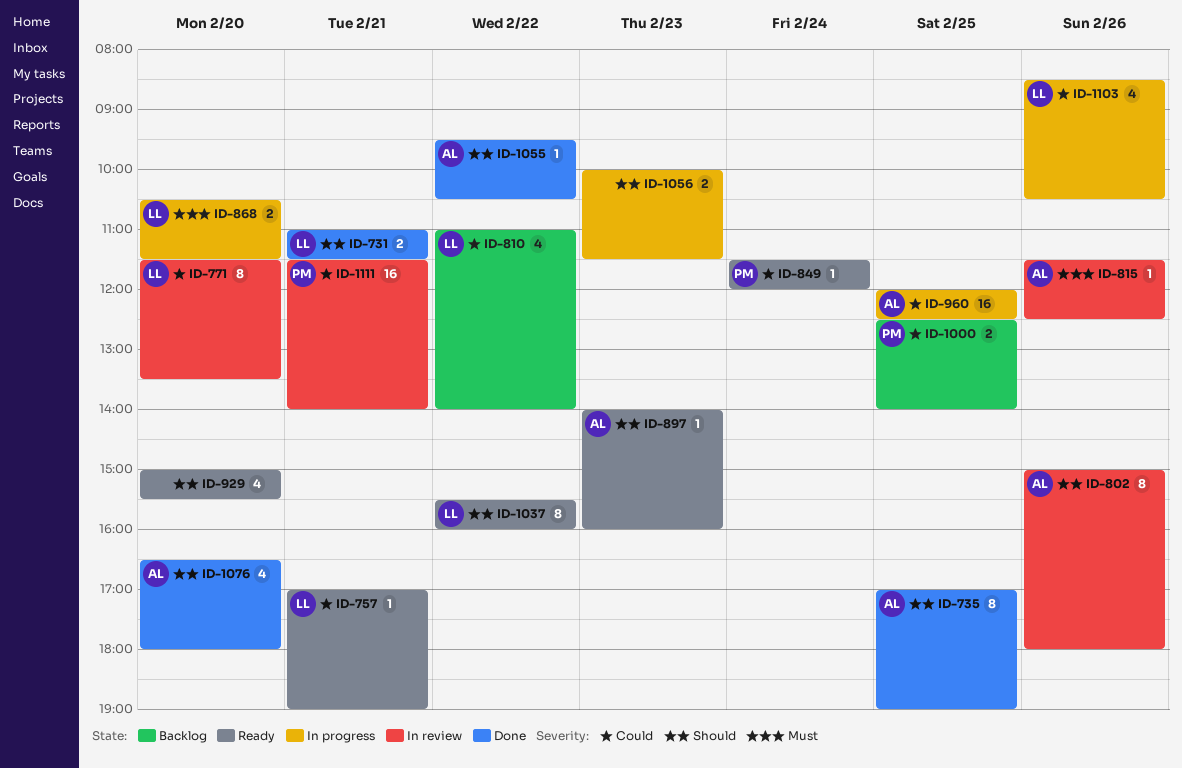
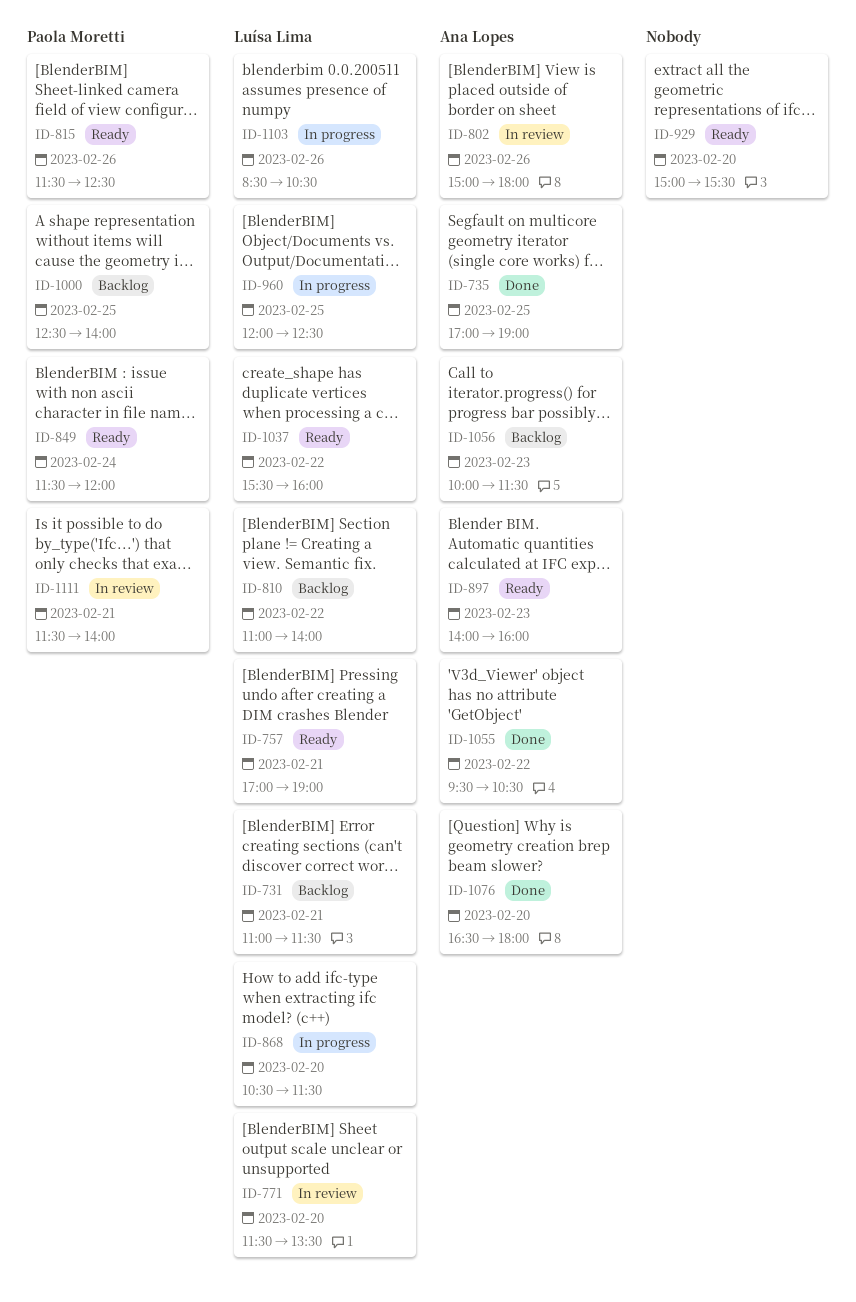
ID-731, status: Done -> Backlog
ID-815, status: In review -> Ready
ID-815, owner: Ana Lopes -> Paola Moretti
ID-960, owner: Ana Lopes -> Luísa Lima
ID-1056, status: In progress -> Backlog
ID-1056, owner: none -> Ana Lopes

